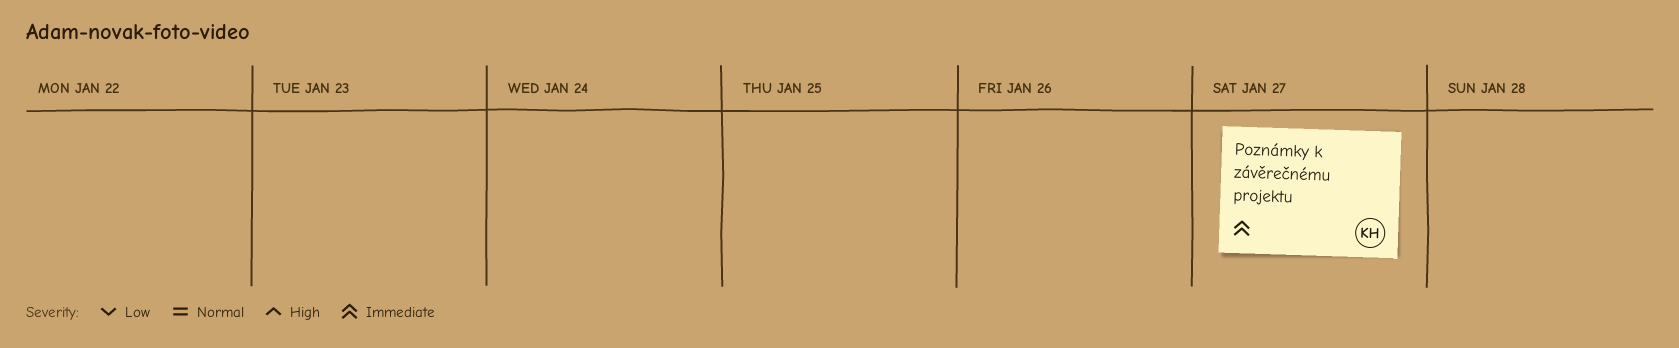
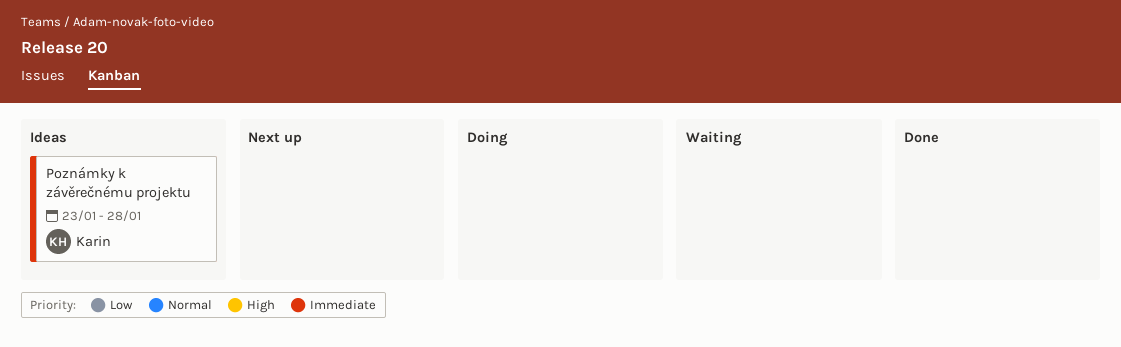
Poznámky k závěrečnému projektu, due: Jan 27 -> Jan 28

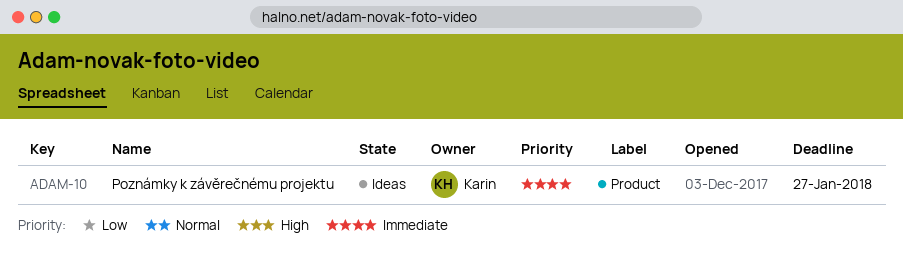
Poznámky k závěrečnému projektu, due: Jan 28 -> Jan 27

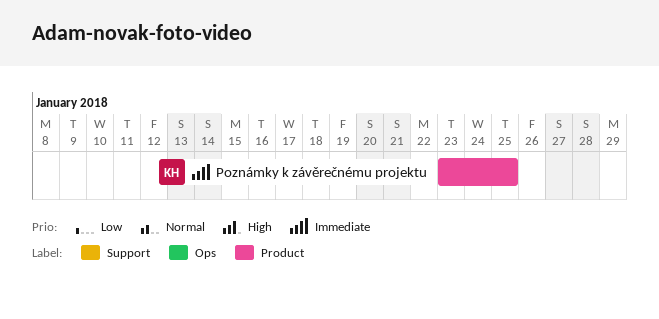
Poznámky k závěrečnému projektu, due: Jan 27 -> Jan 25

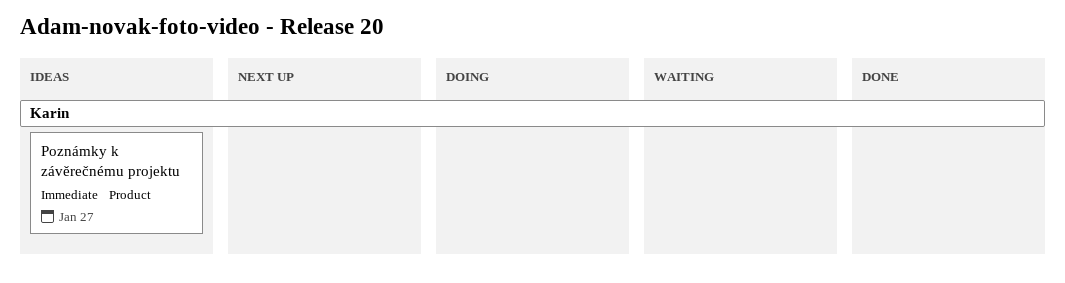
Poznámky k závěrečnému projektu, due: Jan 25 -> Jan 27

